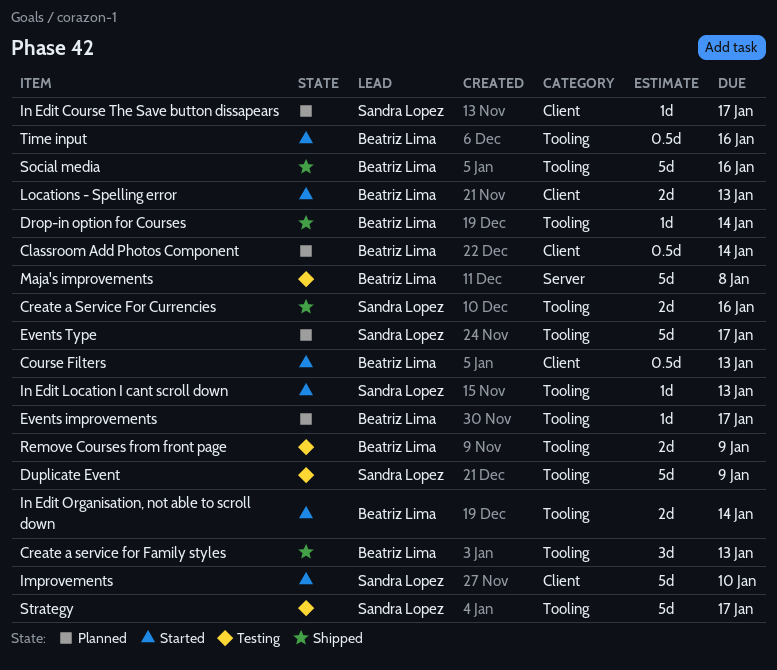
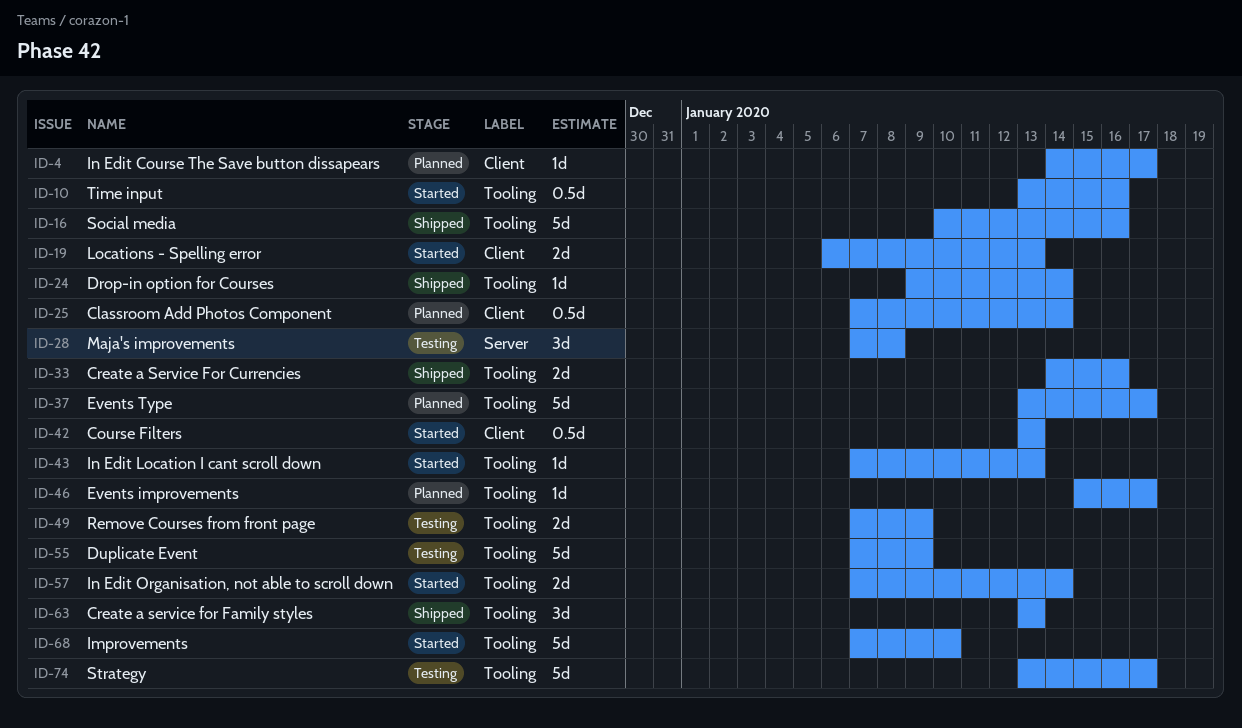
Improvements, label: Client -> Tooling
Maja's improvements, estimate: 5d -> 3d

